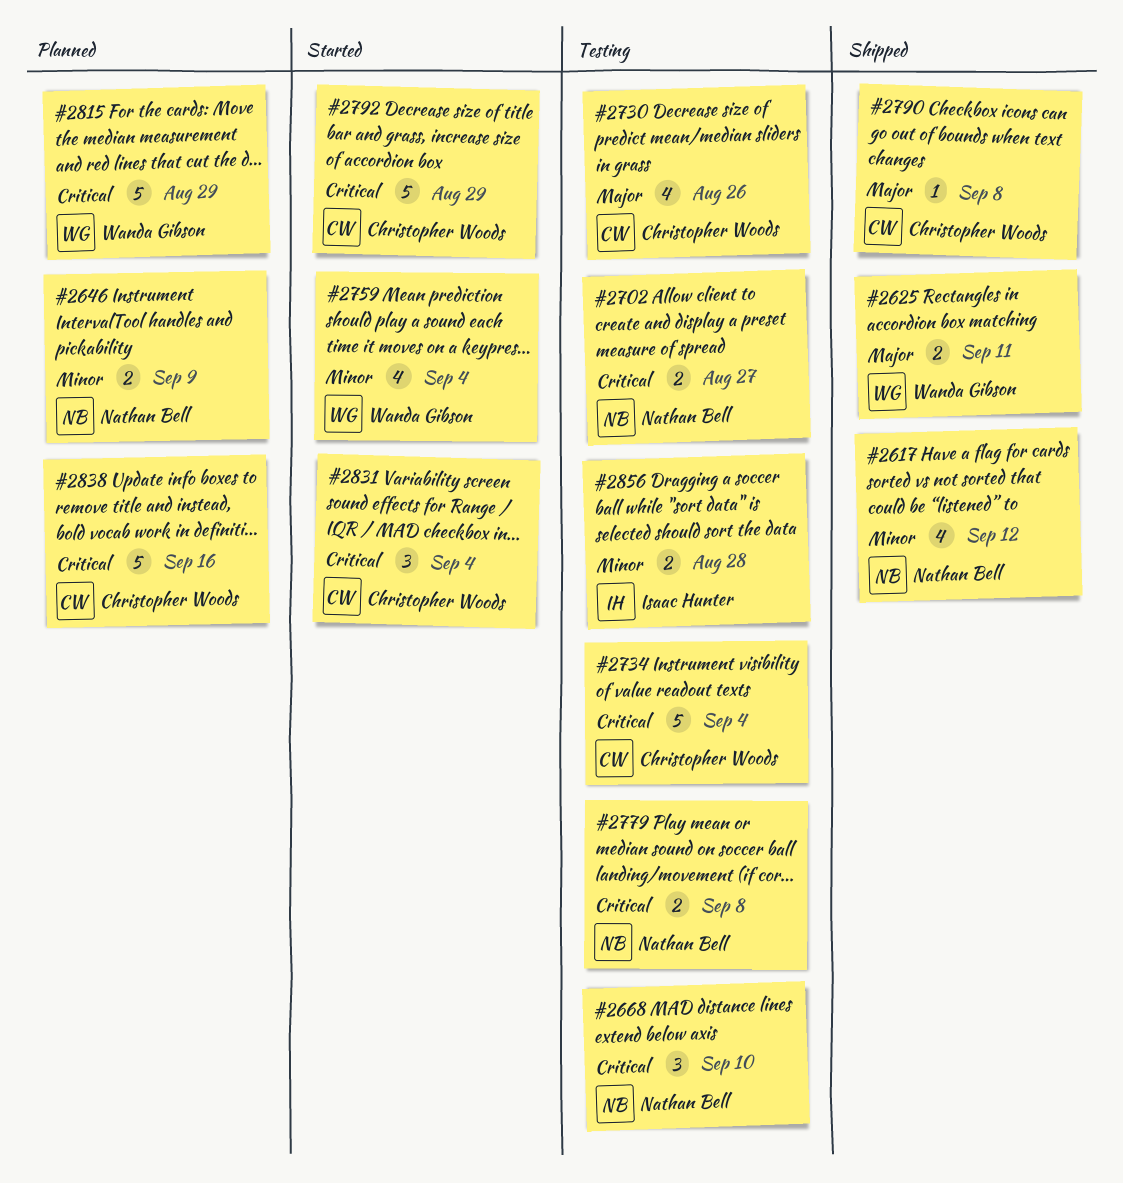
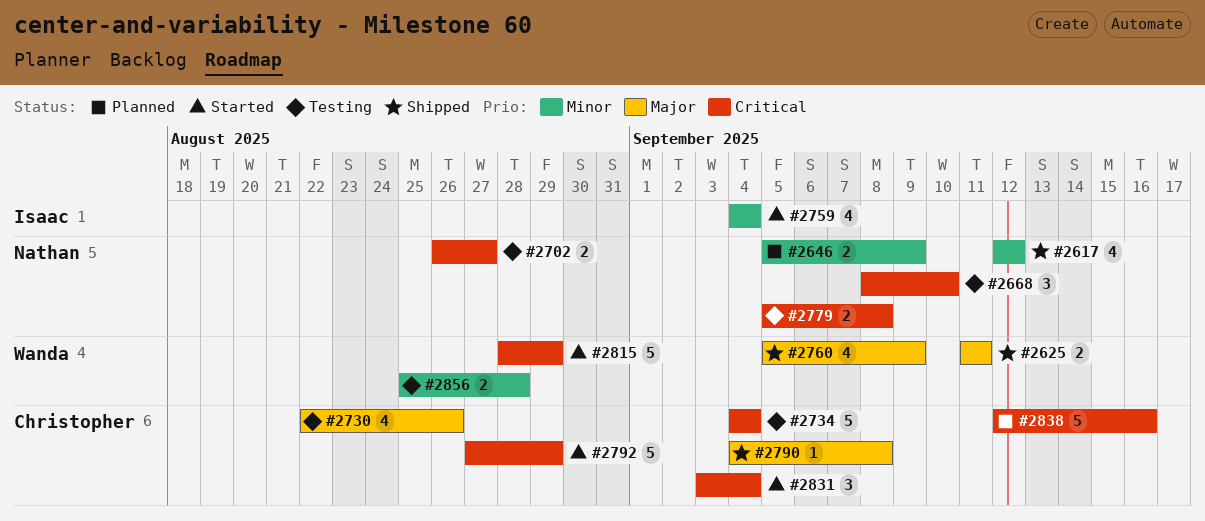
#2759, owner: Wanda Gibson -> Isaac Hunter
#2760: none -> present
#2815, status: Planned -> Started
#2856, owner: Isaac Hunter -> Wanda Gibson

